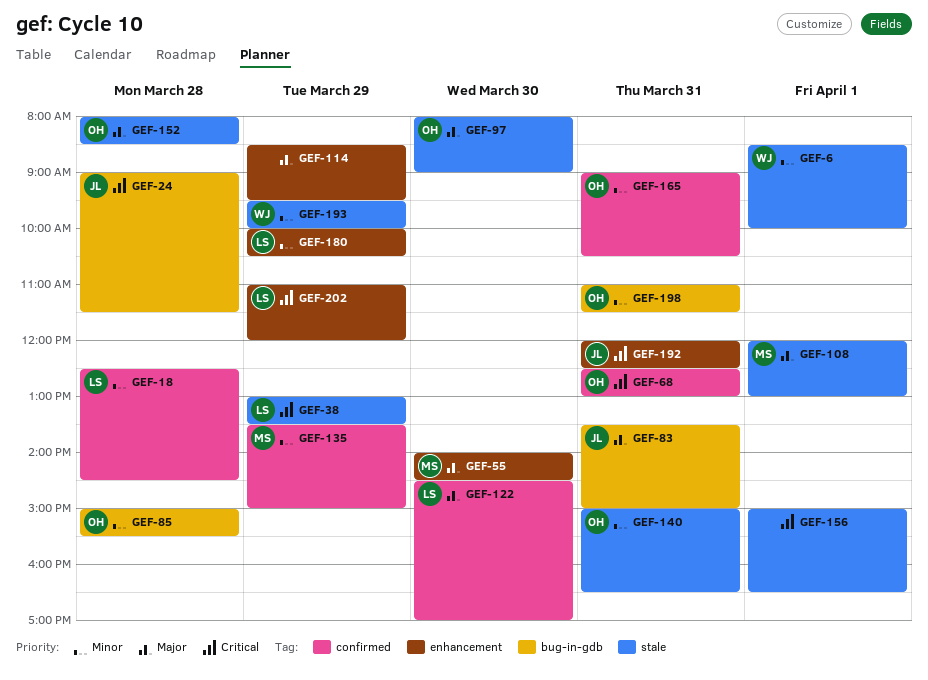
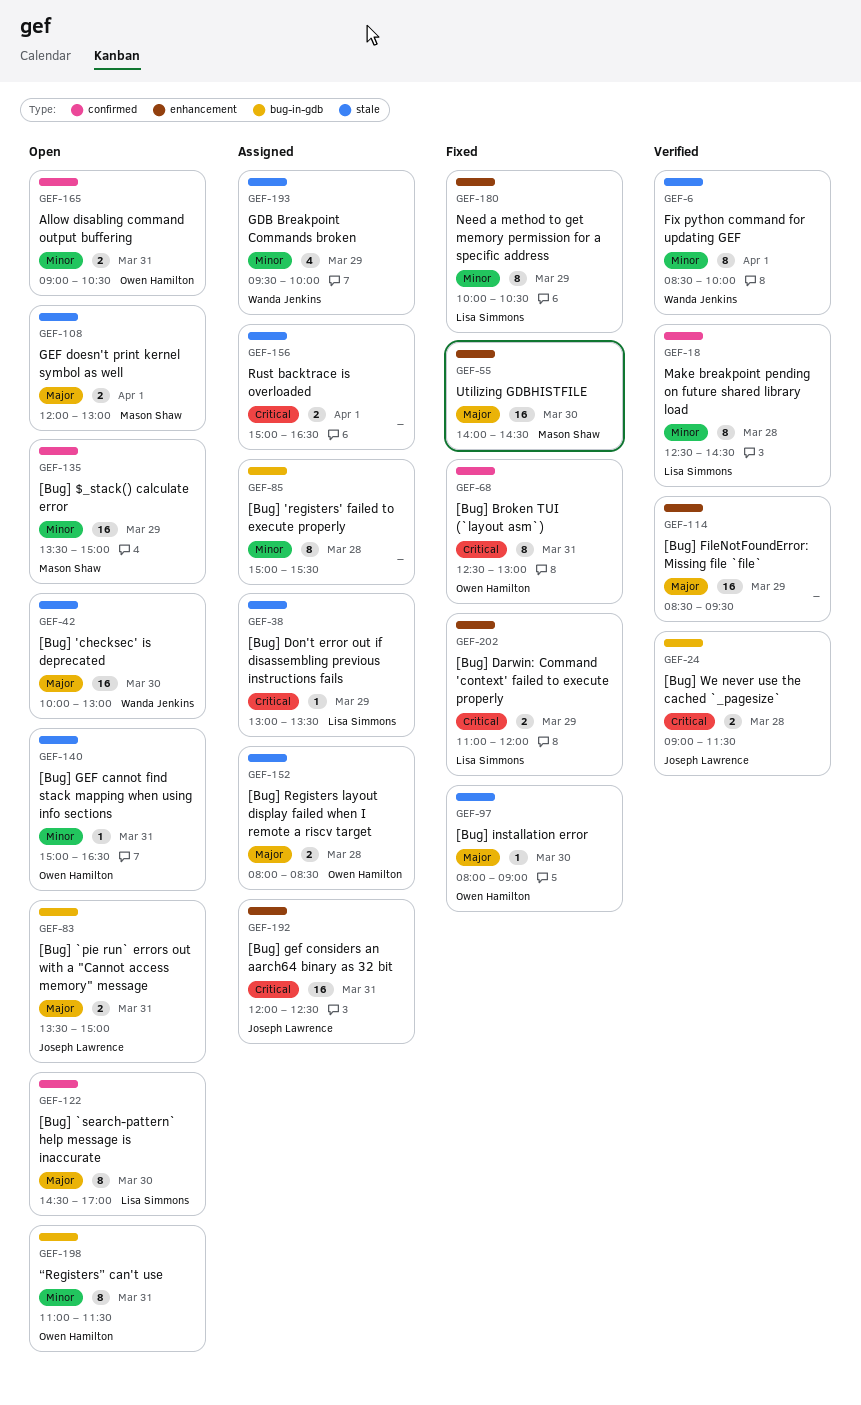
GEF-42: none -> present
GEF-85, owner: Owen Hamilton -> none

